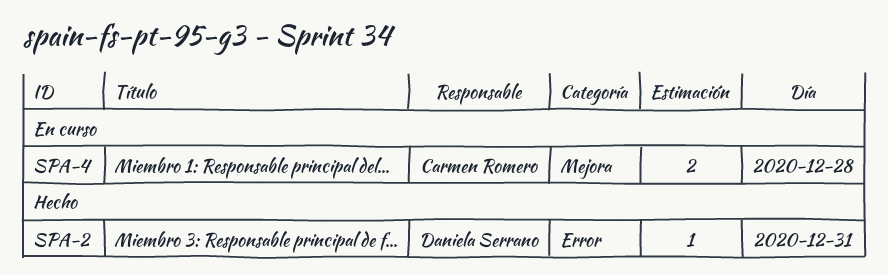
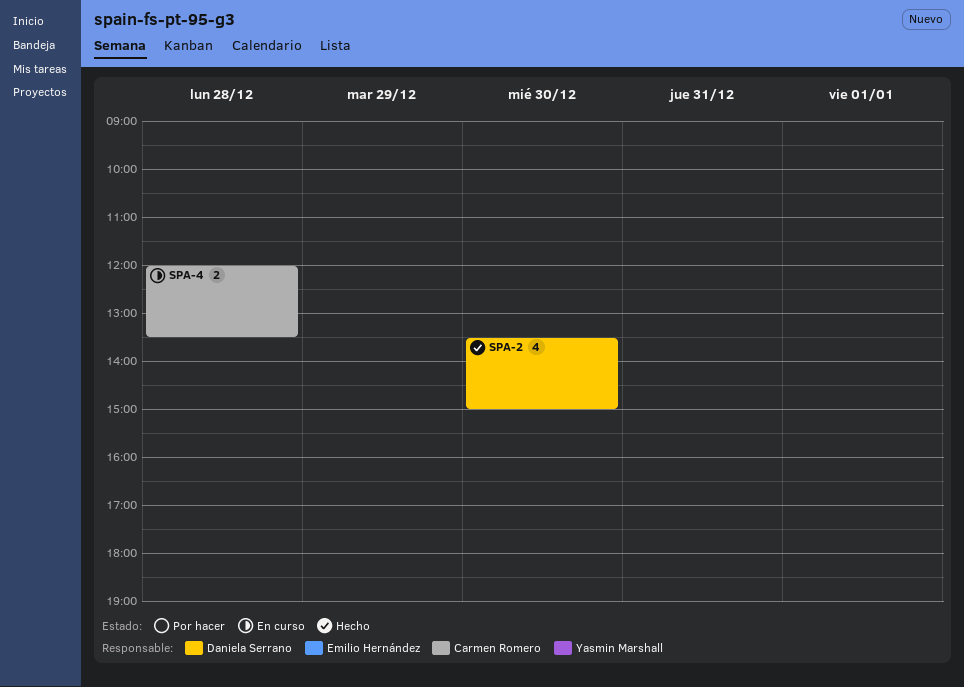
SPA-2, estimate: 1 -> 4
SPA-2, day: Dec 31 -> Dec 30

